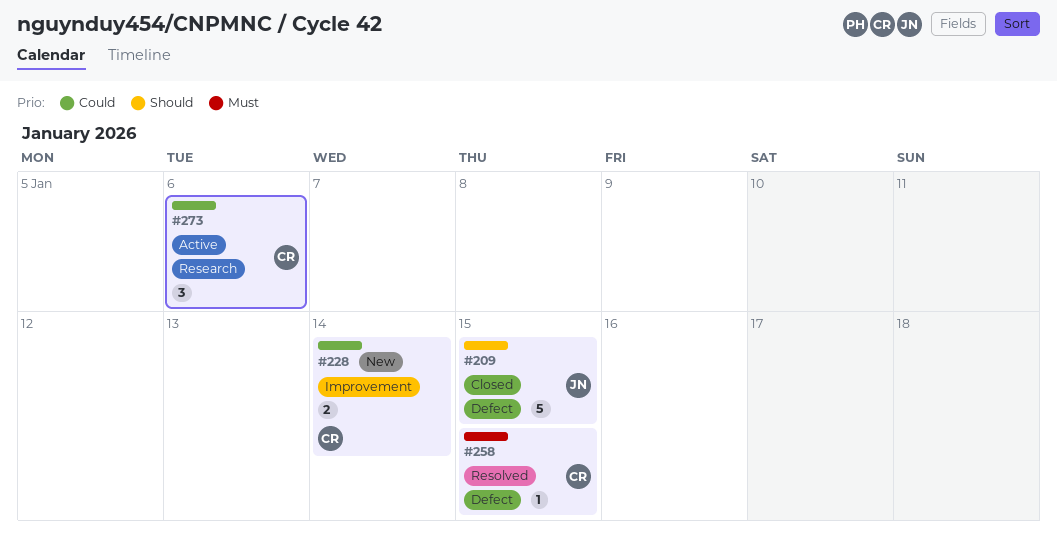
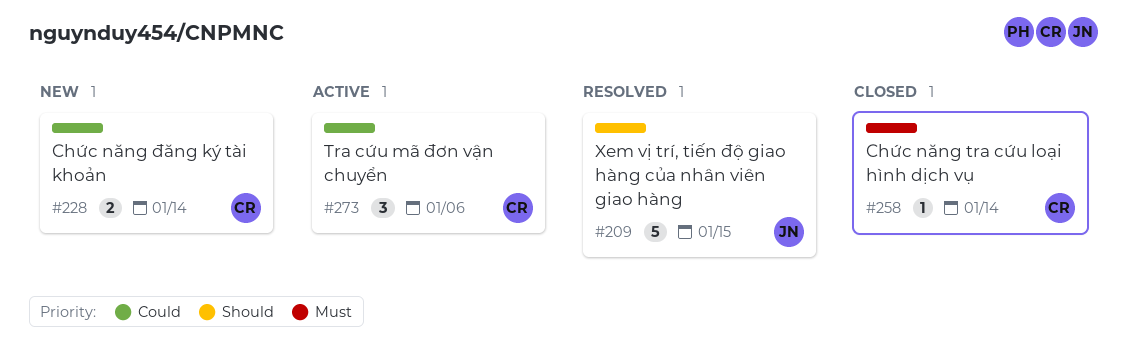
#209, status: Closed -> Resolved
#258, status: Resolved -> Closed
#258, due: Jan 15 -> Jan 14

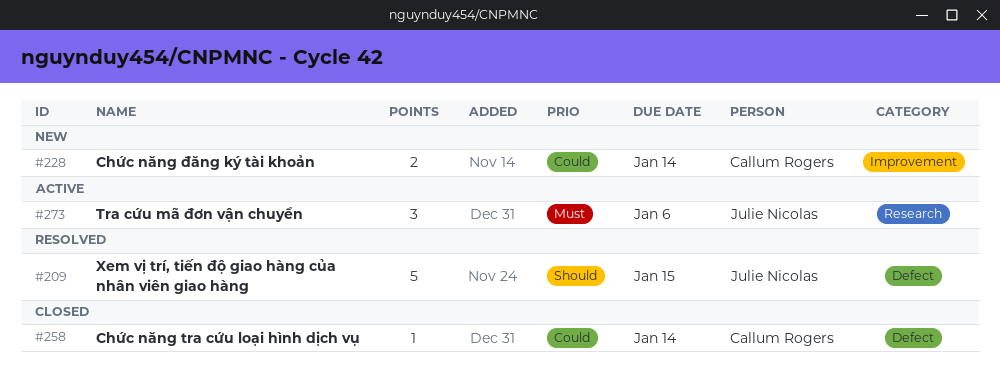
#258, priority: Must -> Could
#273, owner: Callum Rogers -> Julie Nicolas
#273, priority: Could -> Must

